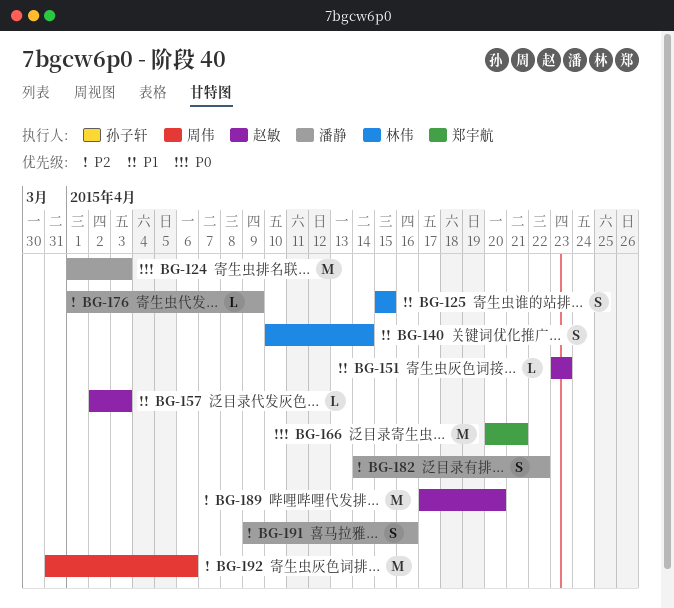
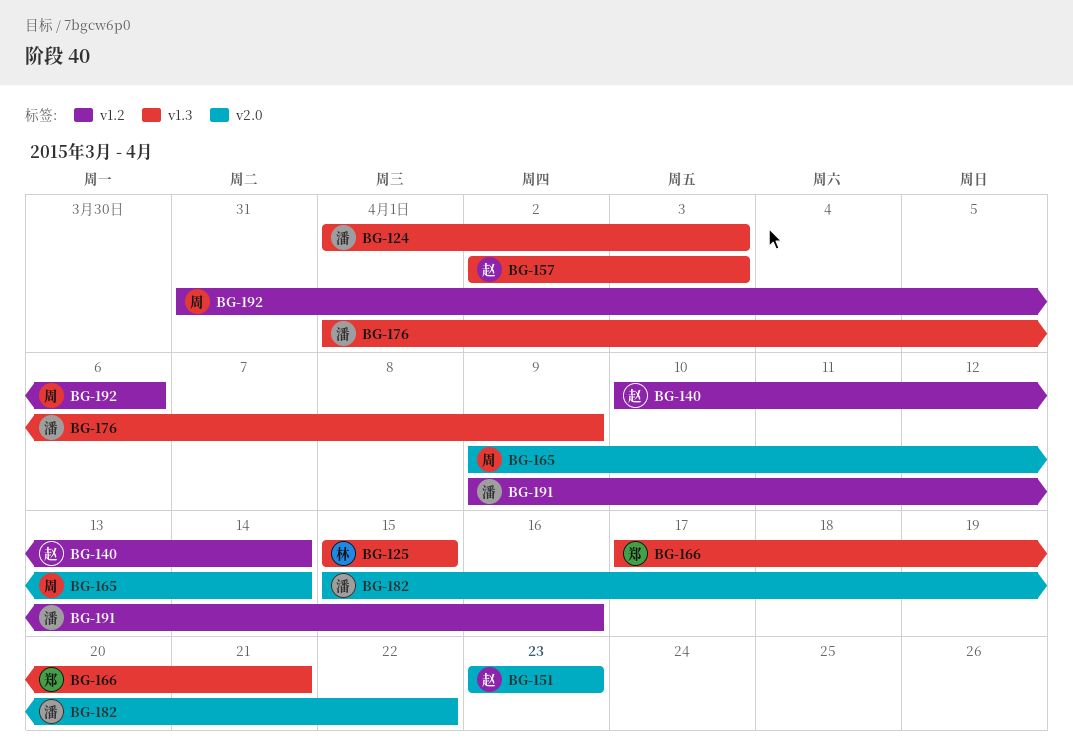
BG-140, owner: 林伟 -> 赵敏
BG-165: none -> present
BG-166, start: Apr 20 -> Apr 17
BG-182, start: Apr 14 -> Apr 15
BG-189: present -> none

